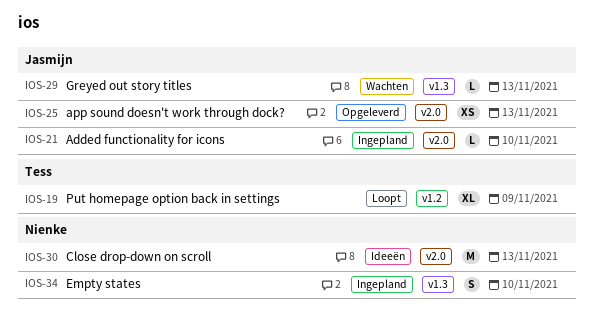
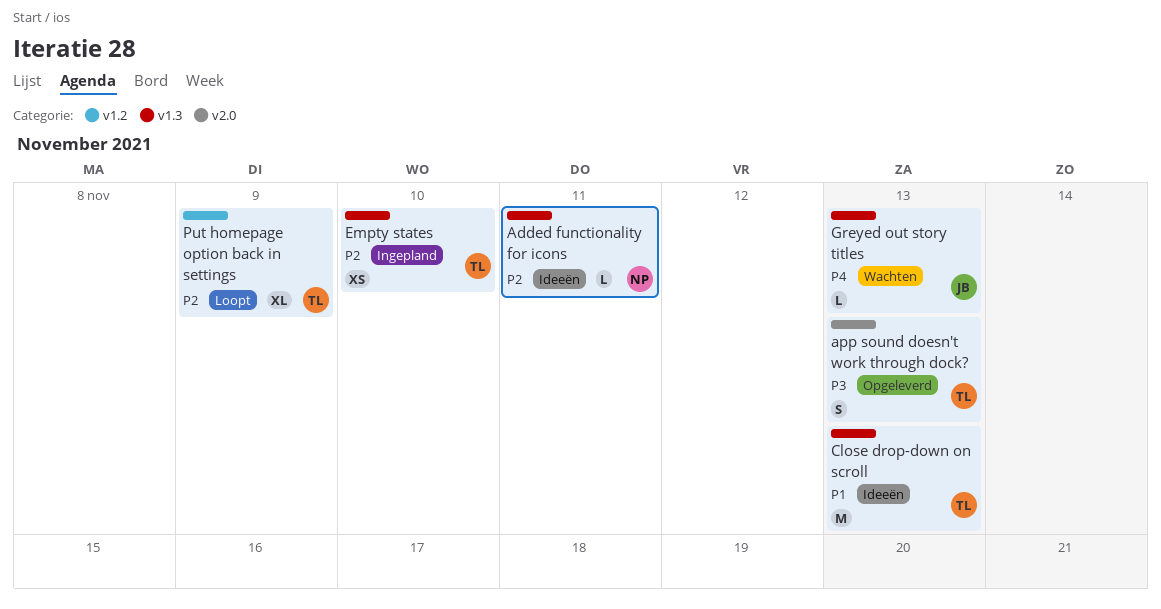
Added functionality for icons, status: Ingepland -> Ideeën
Added functionality for icons, owner: Jasmijn -> Nienke
Added functionality for icons, label: v2.0 -> v1.3
Added functionality for icons, due: Nov 10 -> Nov 11
app sound doesn't work through dock?, owner: Jasmijn -> Tess
app sound doesn't work through dock?, estimate: XS -> S
Close drop-down on scroll, owner: Nienke -> Tess
Close drop-down on scroll, label: v2.0 -> v1.3
Empty states, owner: Nienke -> Tess
Empty states, estimate: S -> XS

